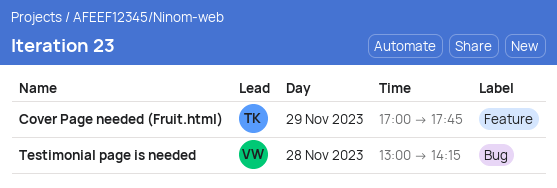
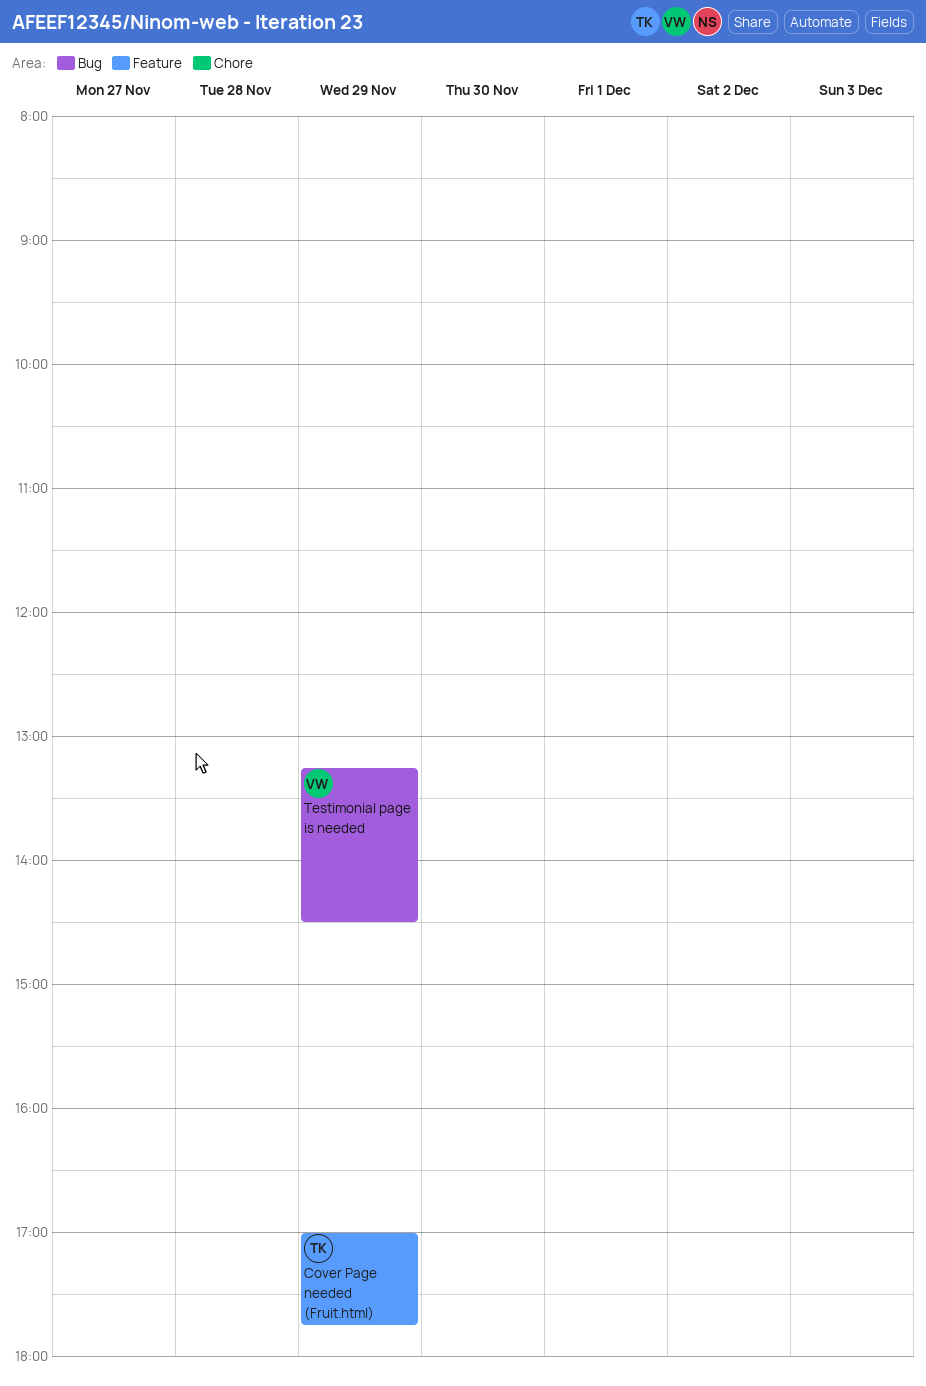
Testimonial page is needed, day: Nov 28 -> Nov 29
Testimonial page is needed, begins: 13:00 -> 13:15
Testimonial page is needed, ends: 14:15 -> 14:30

